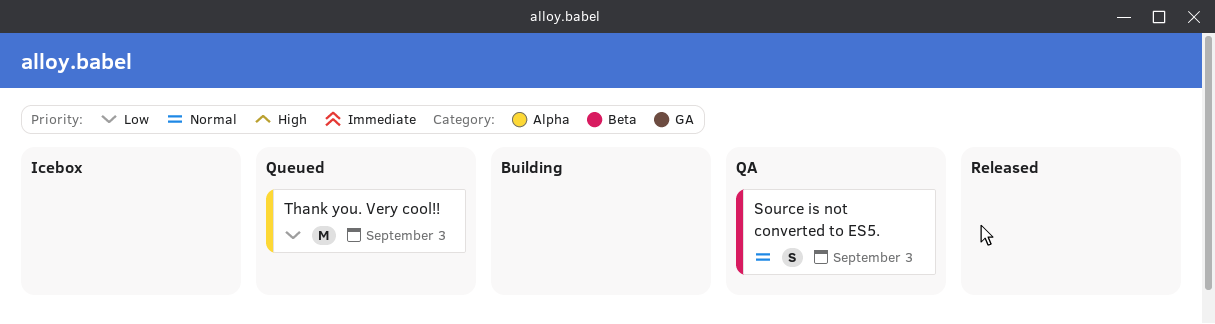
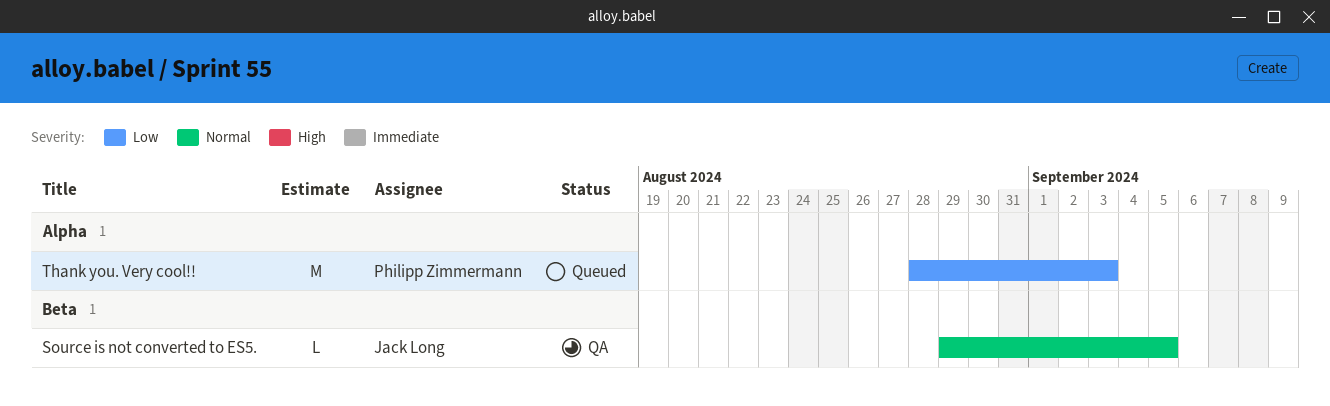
Source is not converted to ES5., estimate: S -> L
Source is not converted to ES5., due: Sep 3 -> Sep 5

